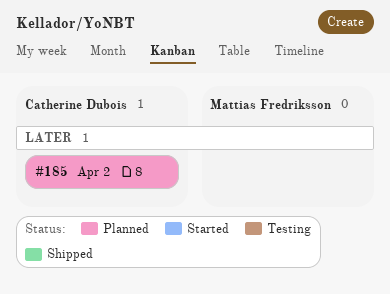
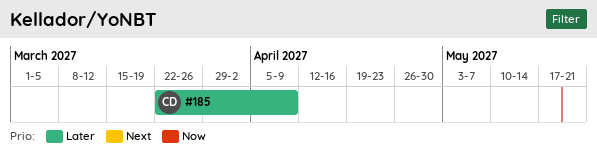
#185, due: Apr 2 -> Apr 9

